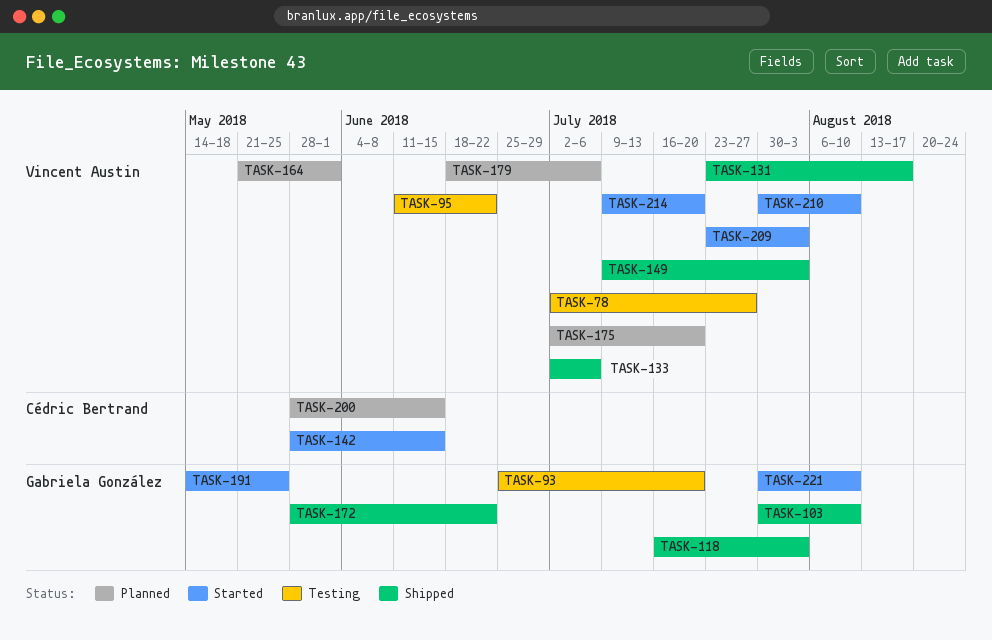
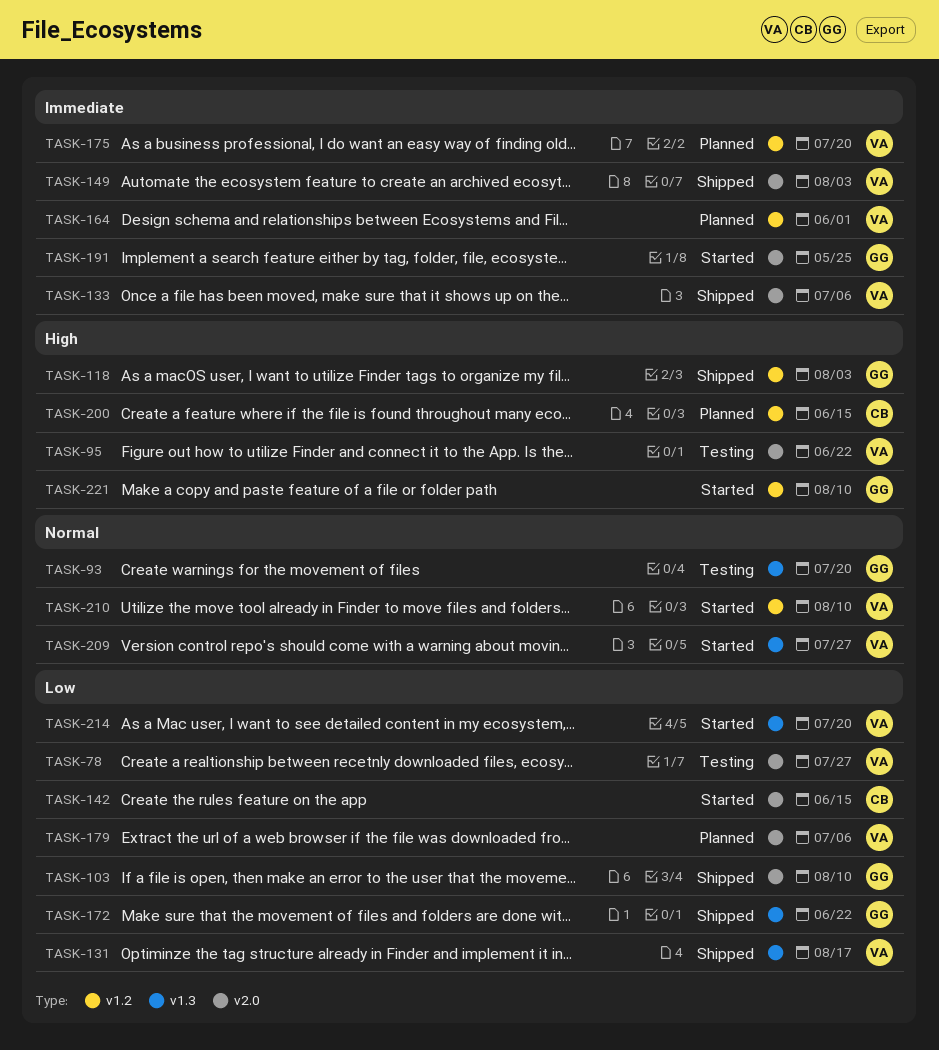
TASK-209, due: Aug 3 -> Jul 27

